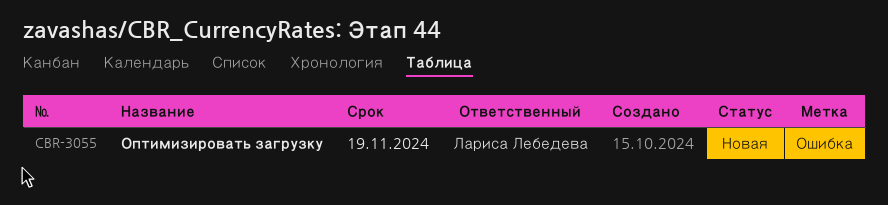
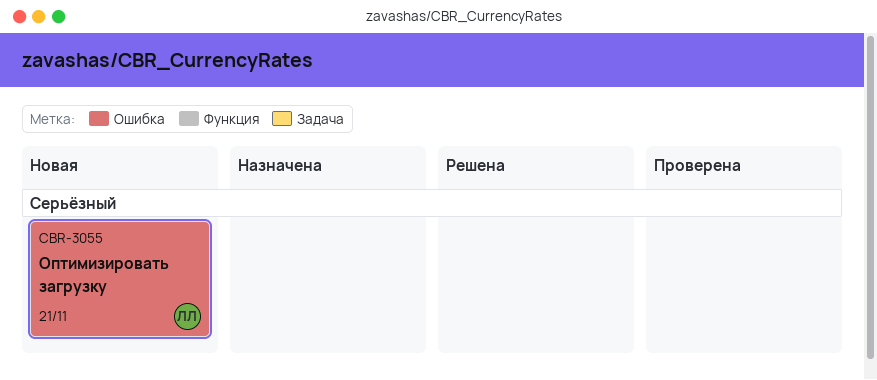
CBR-3055, due: Nov 19 -> Nov 21

